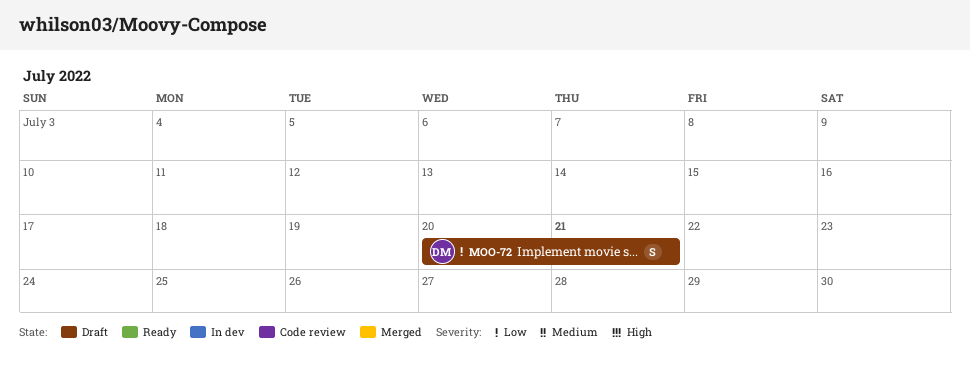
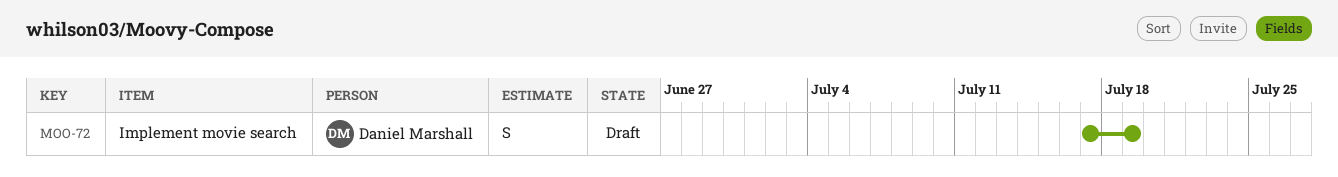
MOO-72, start: Jul 20 -> Jul 17
MOO-72, due: Jul 21 -> Jul 19

